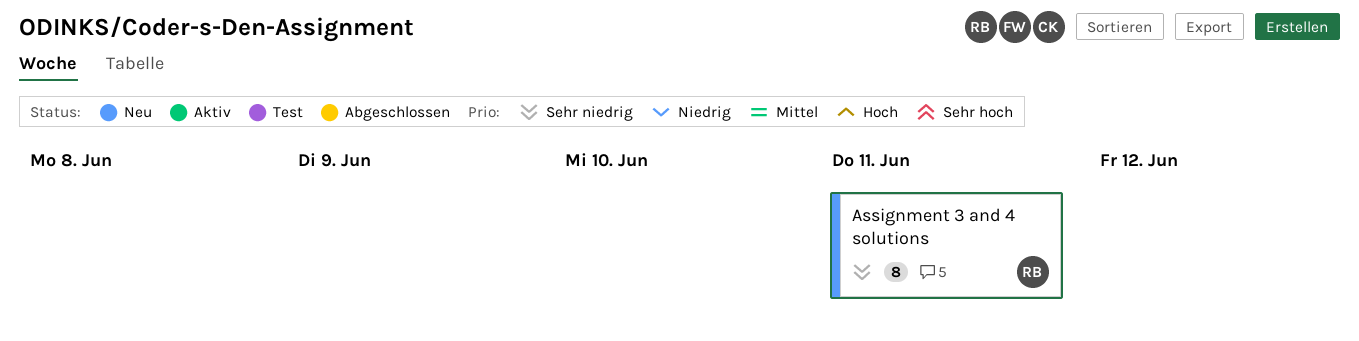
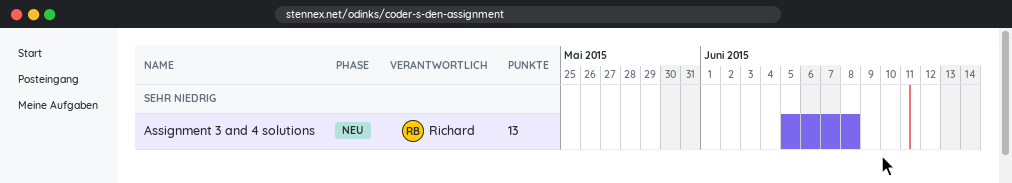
Assignment 3 and 4 solutions, estimate: 8 -> 13
Assignment 3 and 4 solutions, due: Jun 11 -> Jun 8

